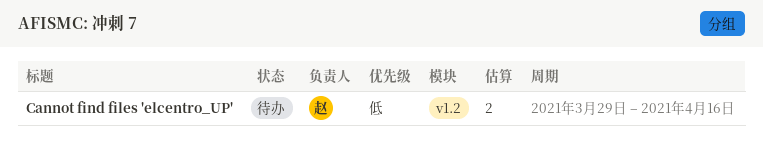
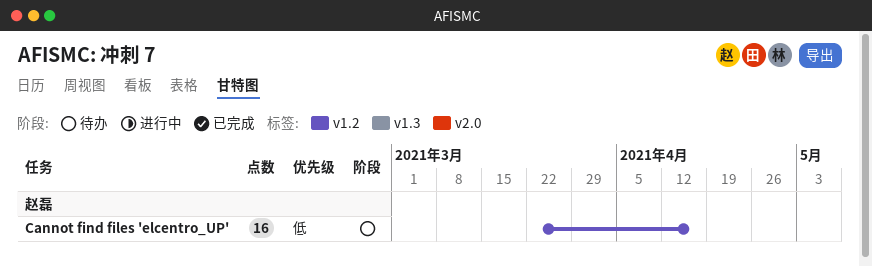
Cannot find files 'elcentro_UP', estimate: 2 -> 16
Cannot find files 'elcentro_UP', start: Mar 29 -> Mar 22

